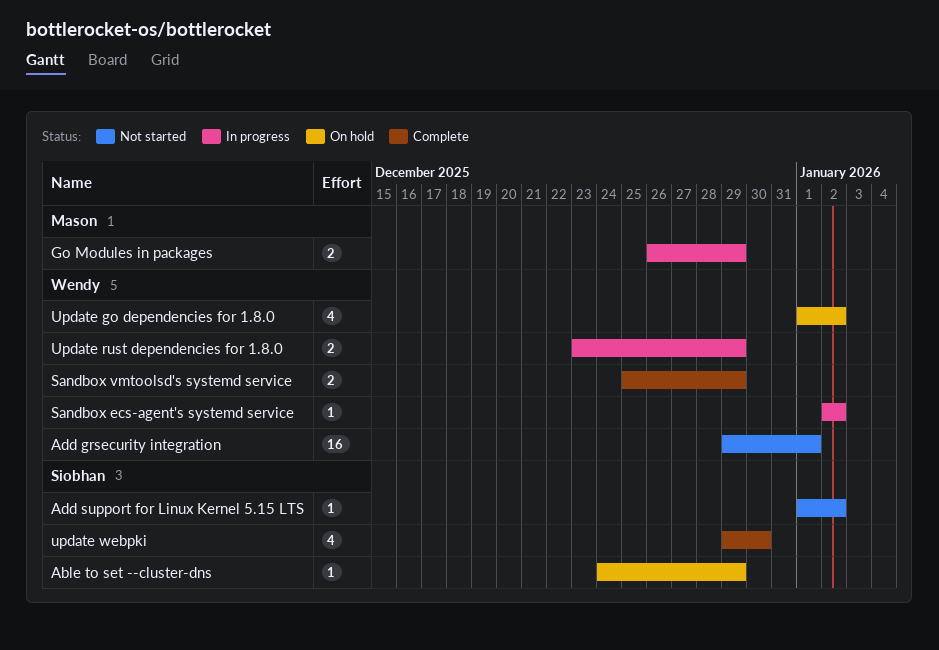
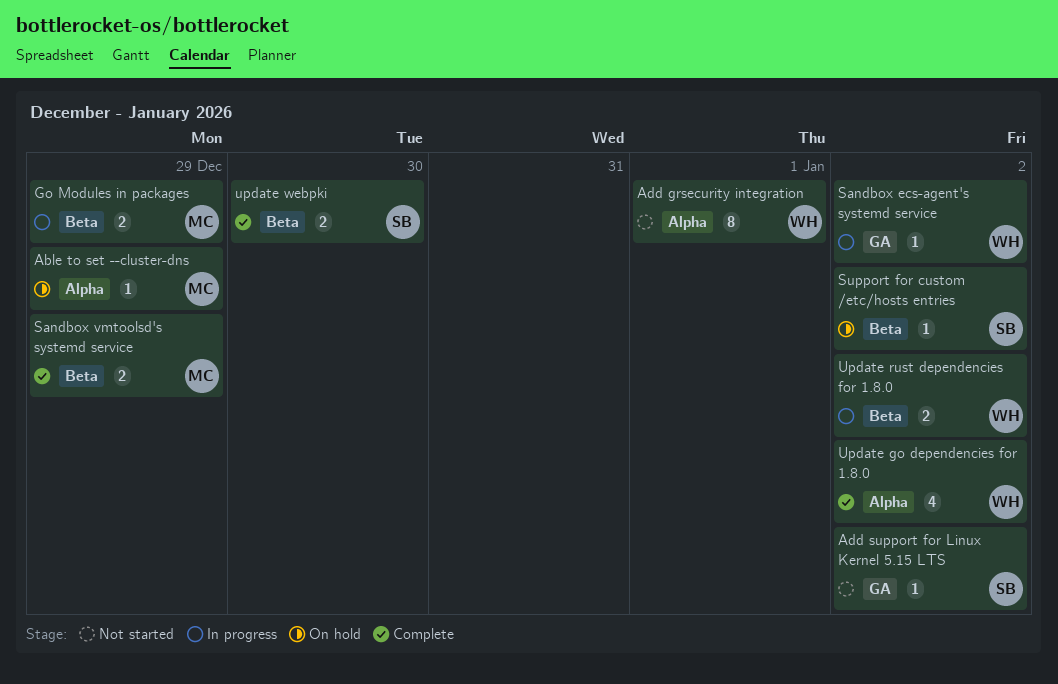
Able to set --cluster-dns, owner: Siobhan -> Mason
Add grsecurity integration, estimate: 16 -> 8
Sandbox vmtoolsd's systemd service, owner: Wendy -> Mason
Support for custom /etc/hosts entries: none -> present
Update go dependencies for 1.8.0, status: On hold -> Complete
Update rust dependencies for 1.8.0, due: Dec 29 -> Jan 2
update webpki, estimate: 4 -> 2

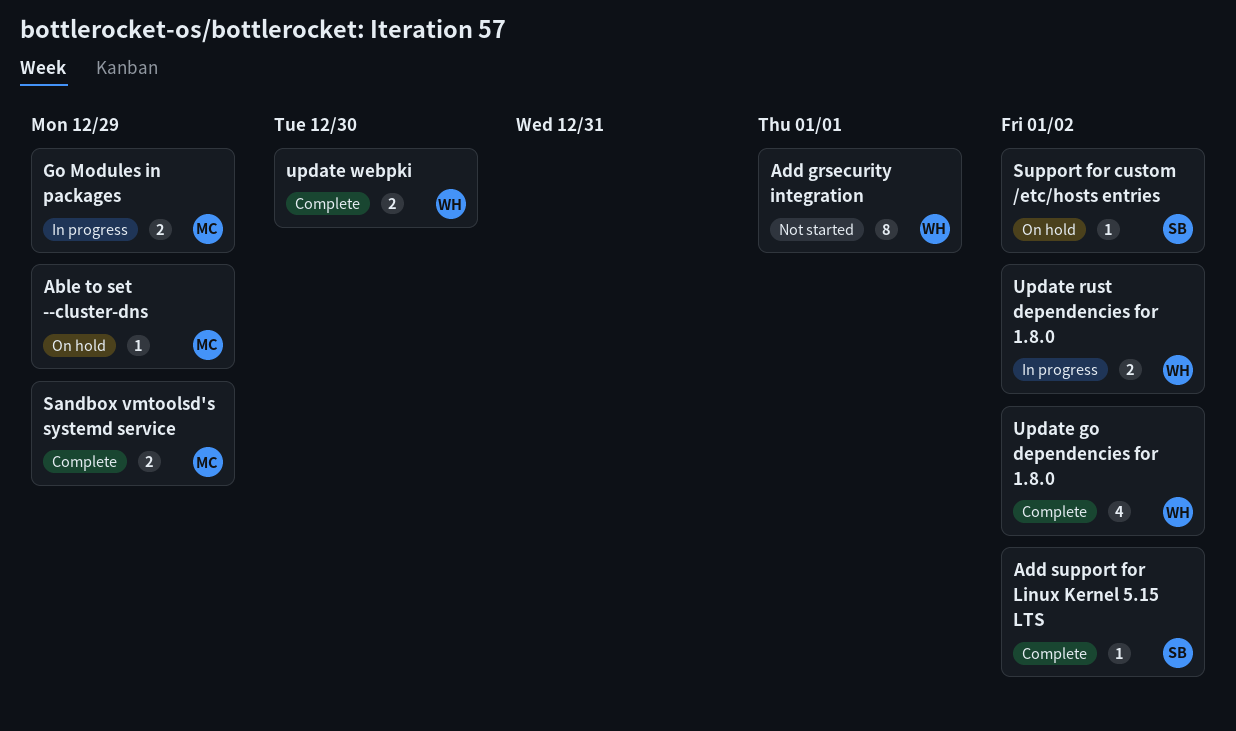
Add support for Linux Kernel 5.15 LTS, status: Not started -> Complete
Sandbox ecs-agent's systemd service: present -> none
update webpki, owner: SB -> WH

